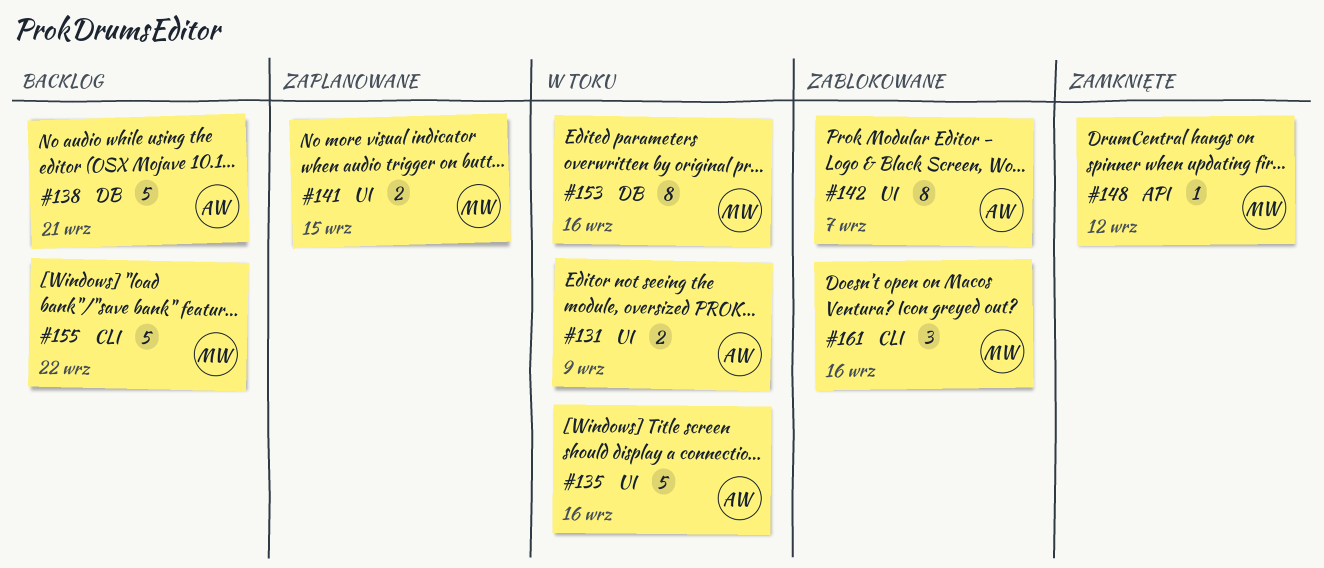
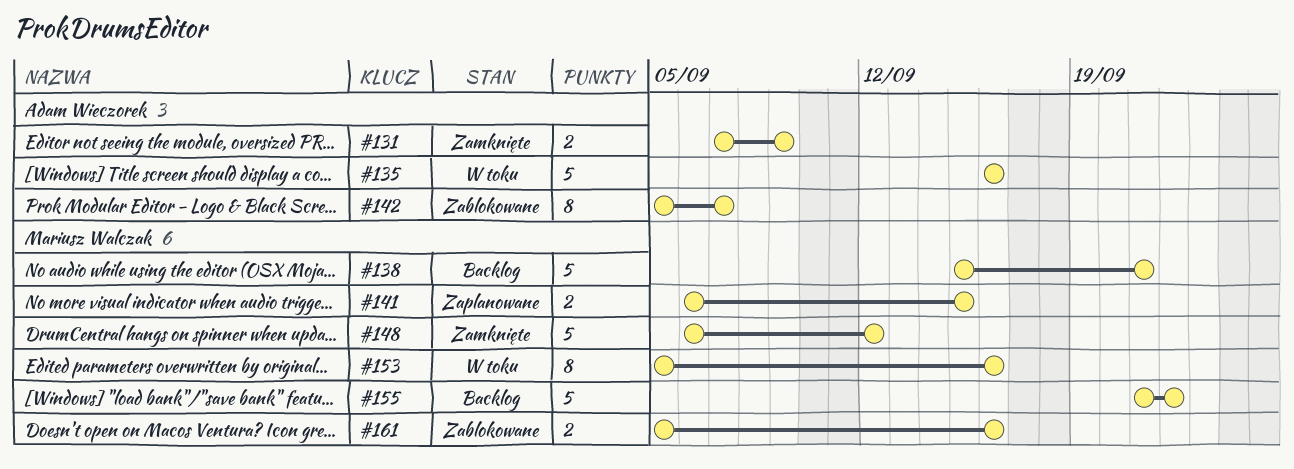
#131, status: W toku -> Zamknięte
#138, owner: Adam Wieczorek -> Mariusz Walczak
#148, estimate: 1 -> 5
#161, estimate: 3 -> 2

